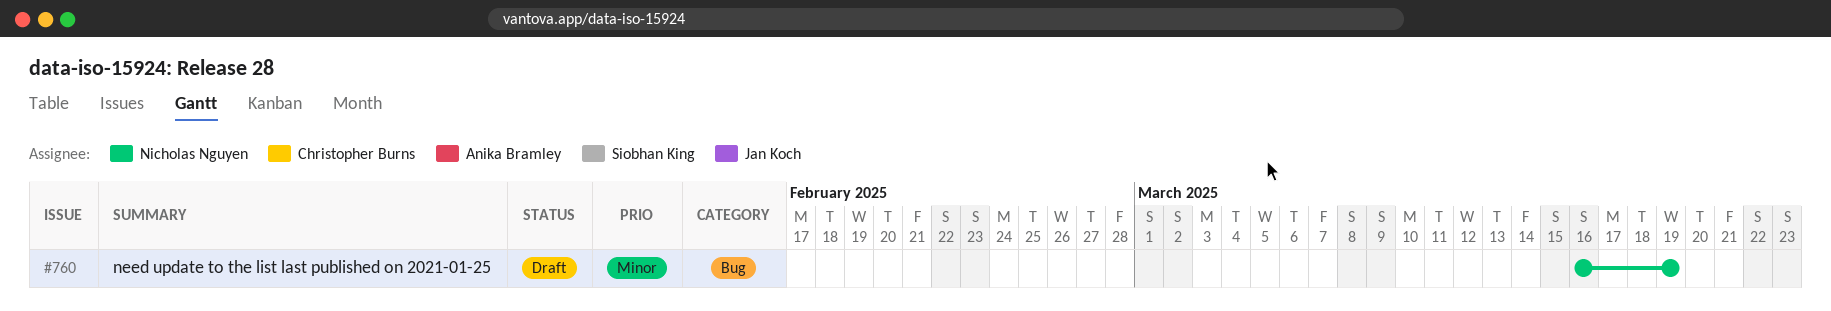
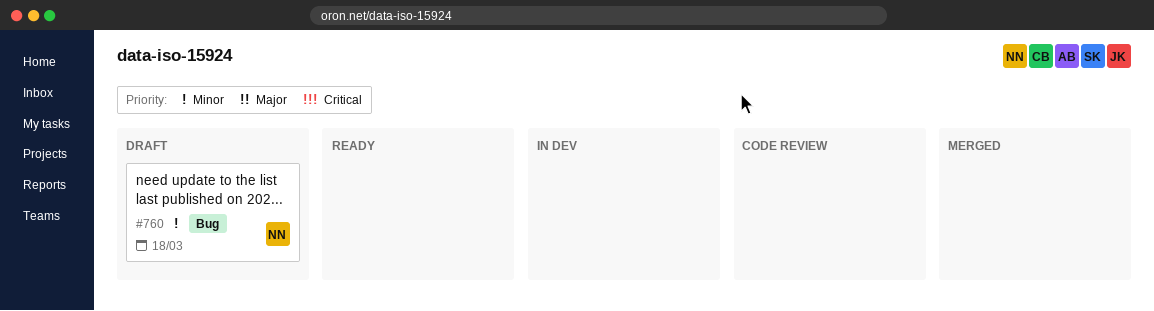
#760, due: Mar 19 -> Mar 18

